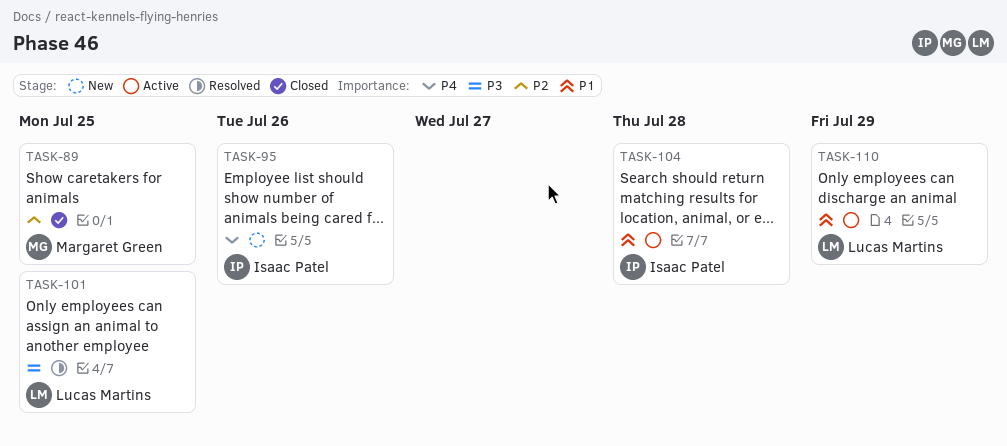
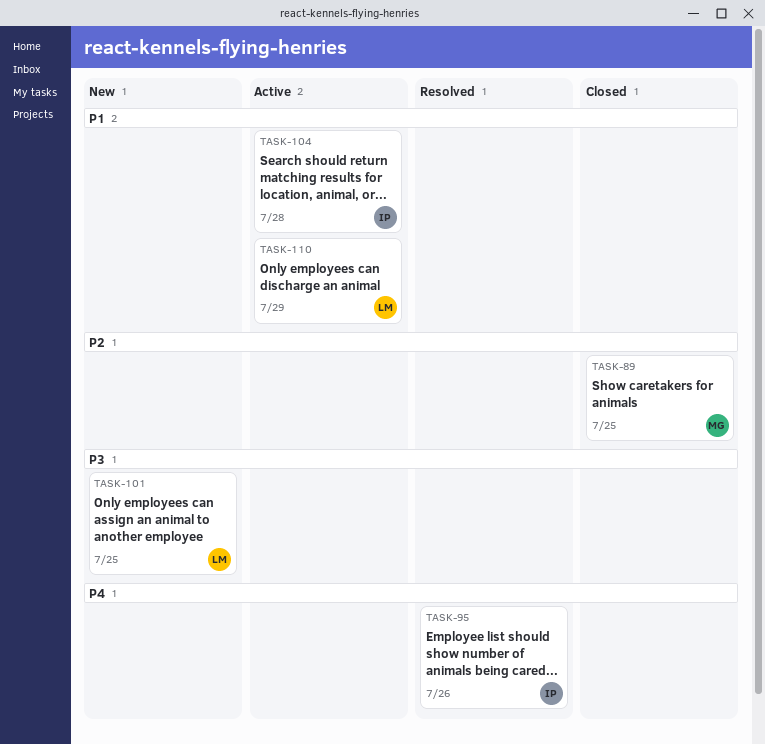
TASK-95, status: New -> Resolved
TASK-101, status: Resolved -> New

